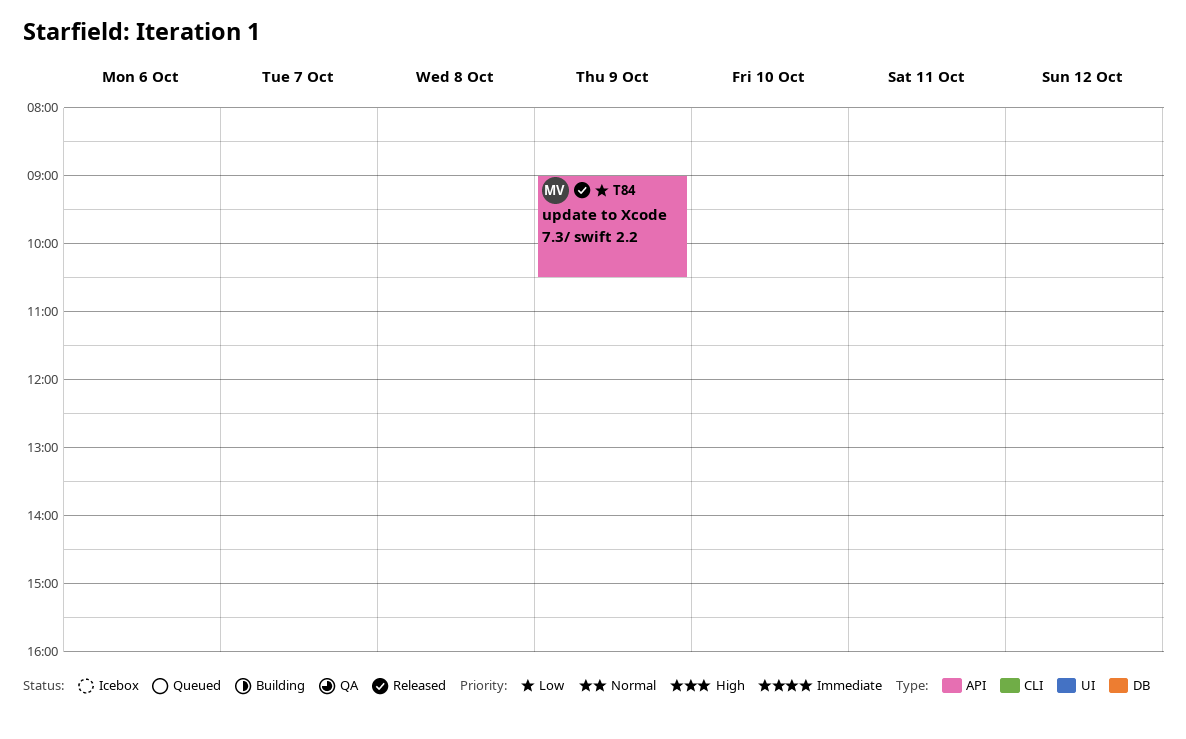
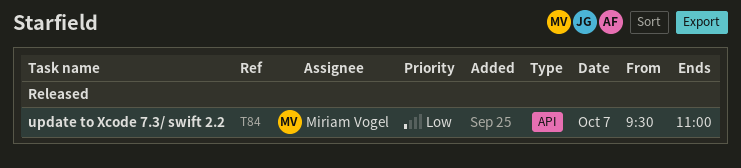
T84, day: Oct 9 -> Oct 7
T84, begins: 09:00 -> 09:30
T84, ends: 10:30 -> 11:00

